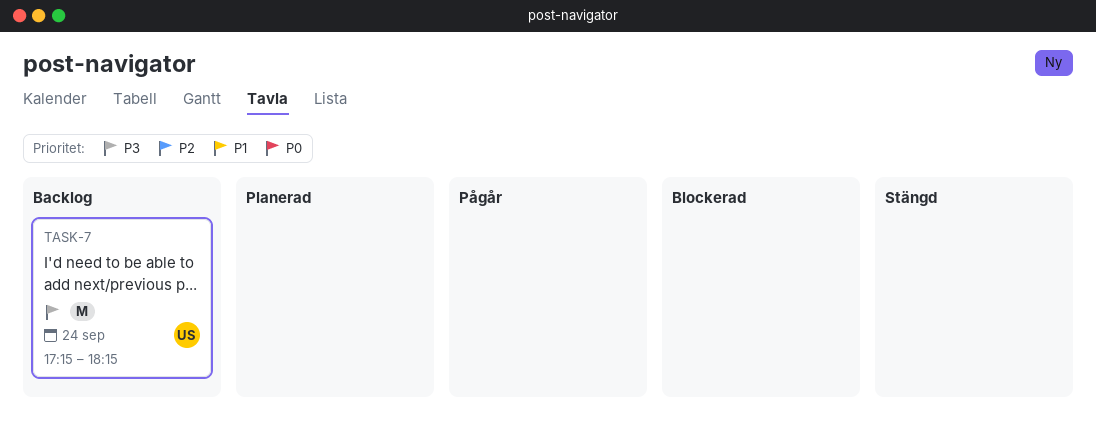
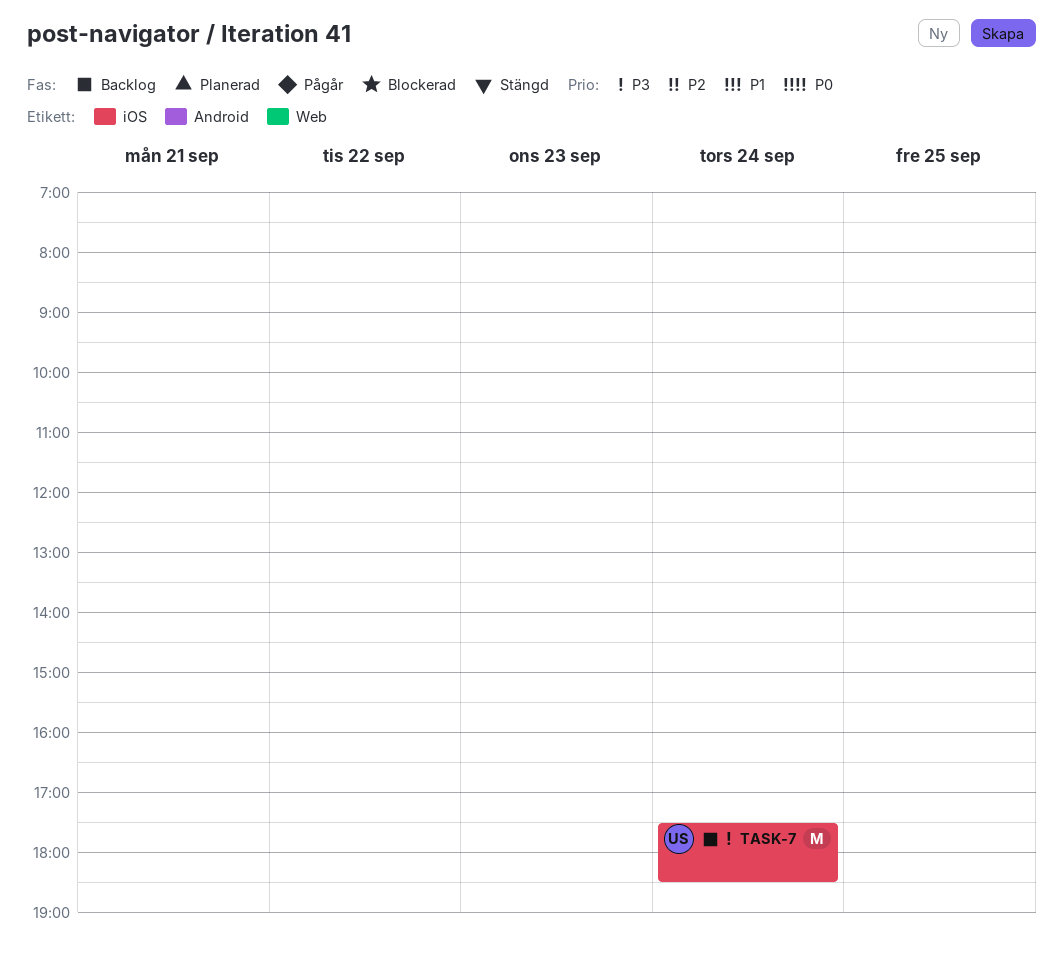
TASK-7, begins: 17:15 -> 17:30
TASK-7, ends: 18:15 -> 18:30

